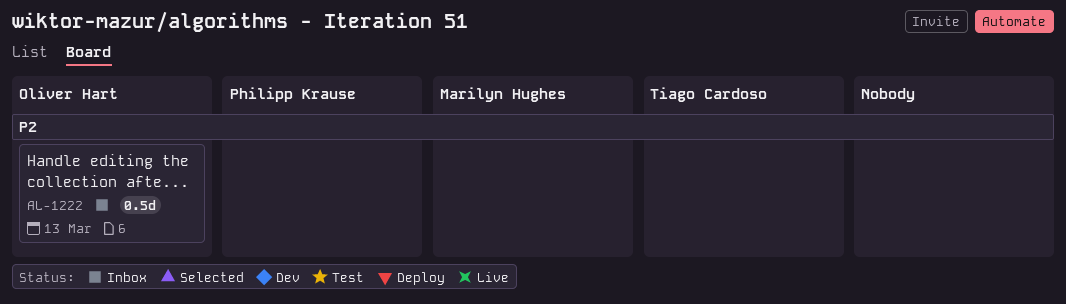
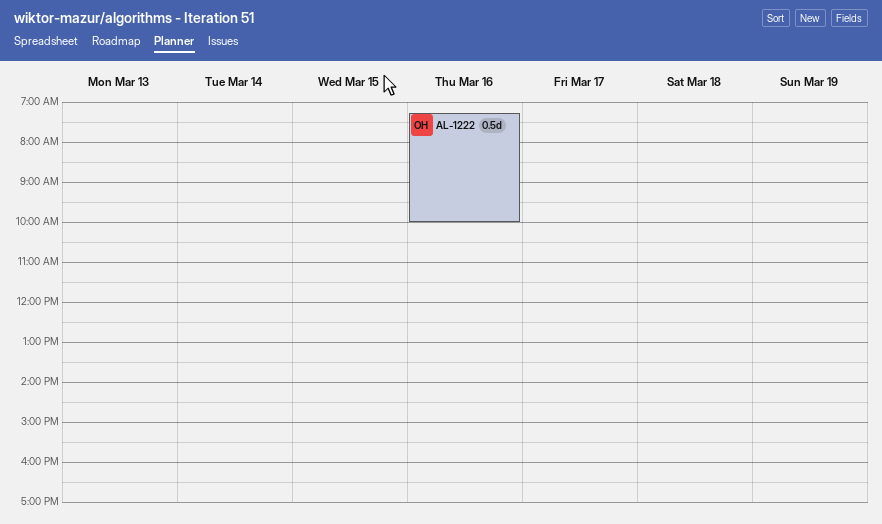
AL-1222, day: Mar 13 -> Mar 16

